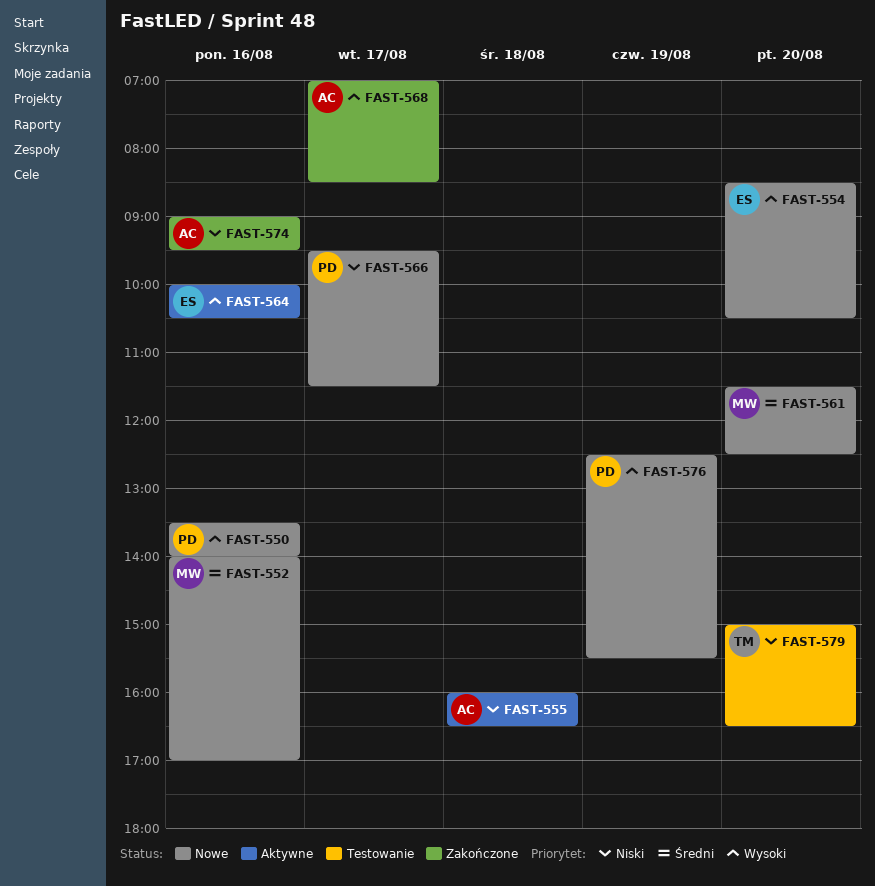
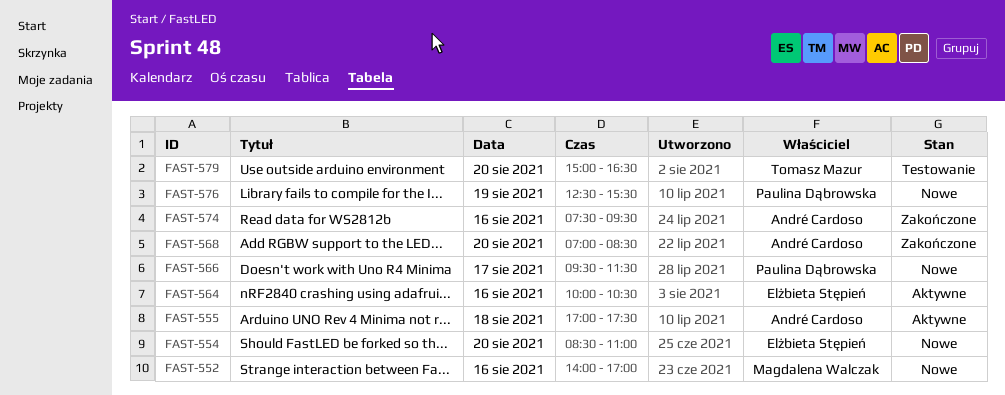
FAST-550: present -> none
FAST-554, ends: 10:30 -> 11:00
FAST-555, begins: 16:00 -> 17:00
FAST-555, ends: 16:30 -> 17:30
FAST-561: present -> none
FAST-568, day: Aug 17 -> Aug 20
FAST-574, begins: 09:00 -> 07:30

